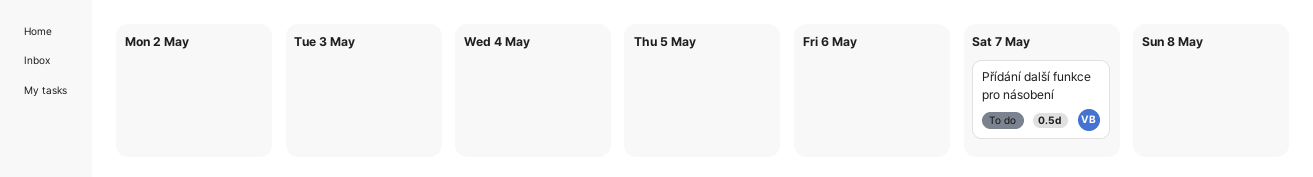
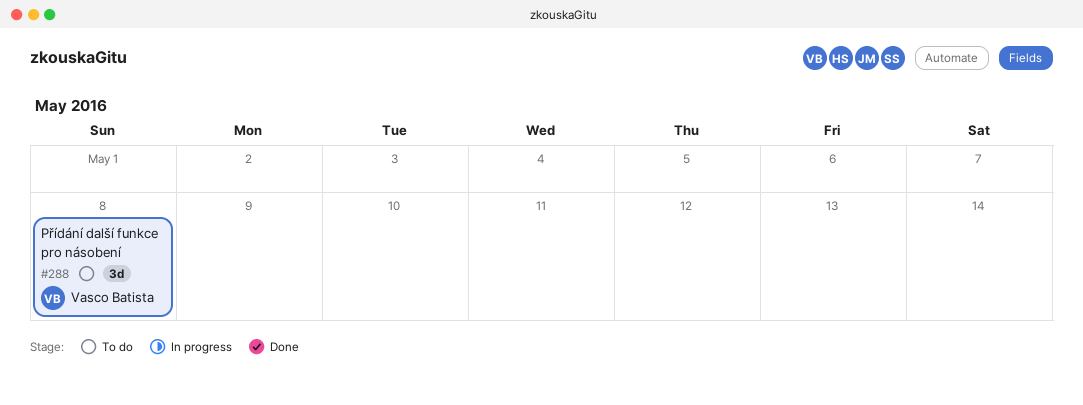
Přídání další funkce pro násobení, estimate: 0.5d -> 3d
Přídání další funkce pro násobení, due: May 7 -> May 8

